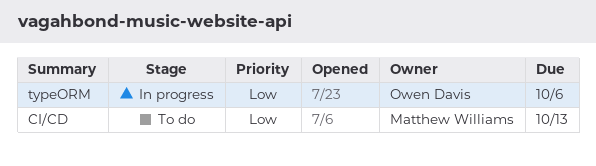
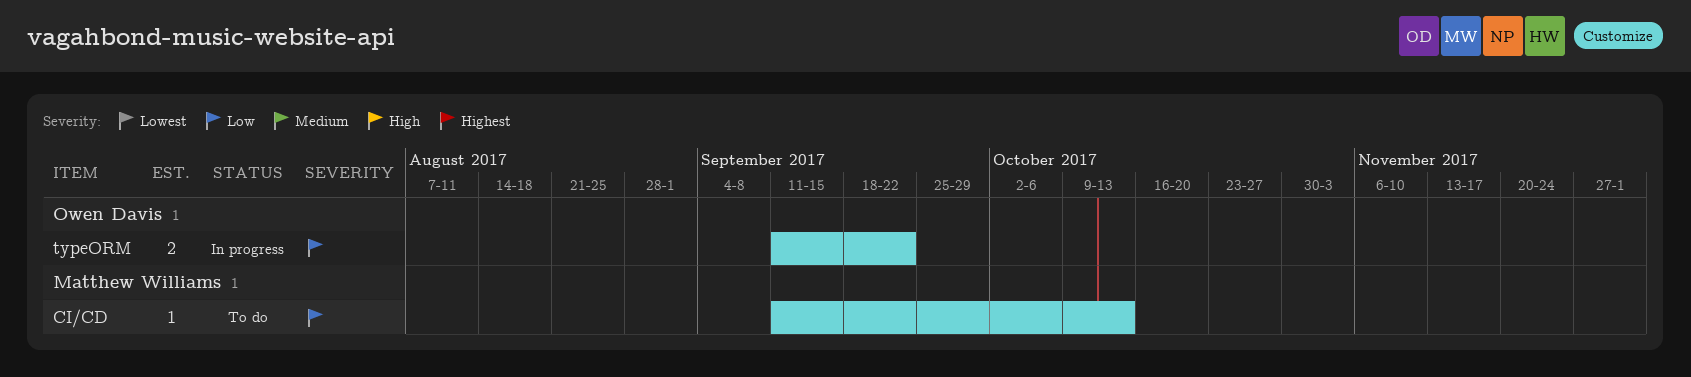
typeORM, due: Oct 6 -> Sep 22

